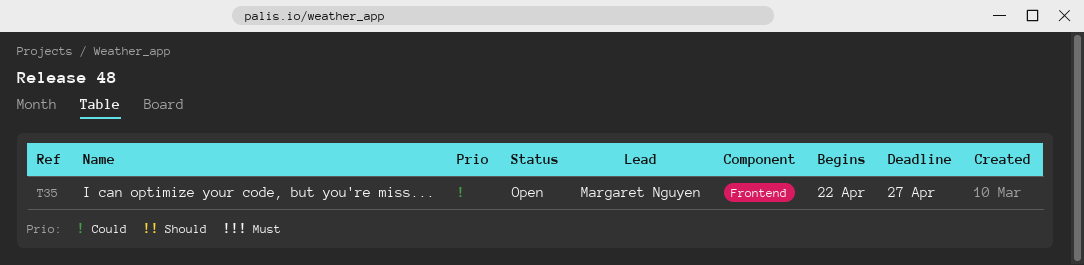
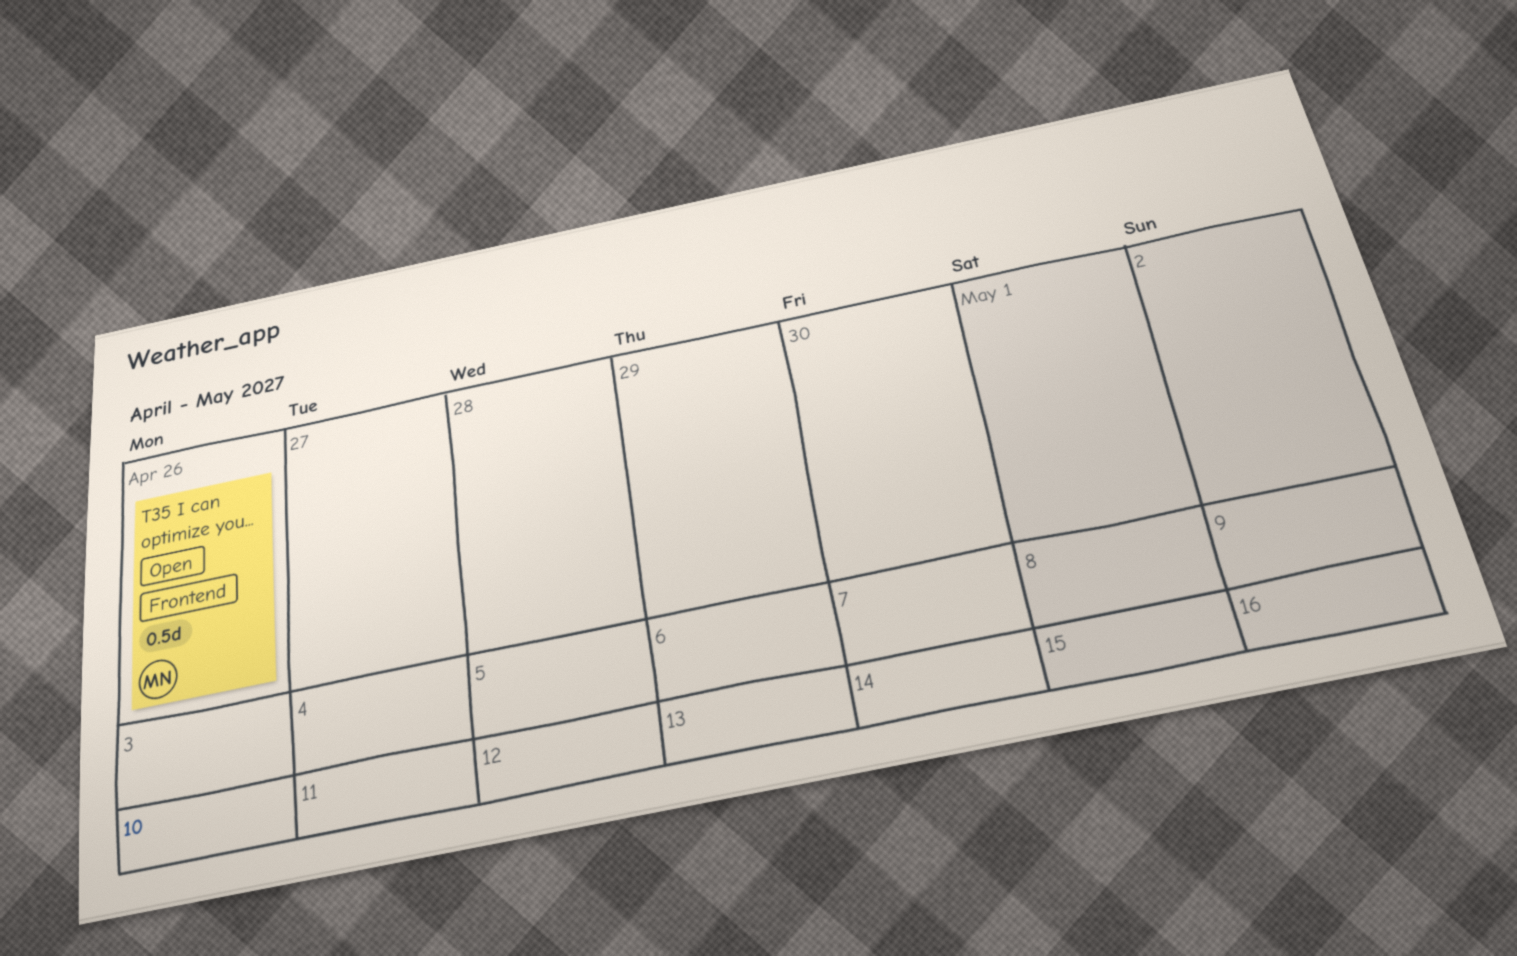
T35, due: Apr 27 -> Apr 26

